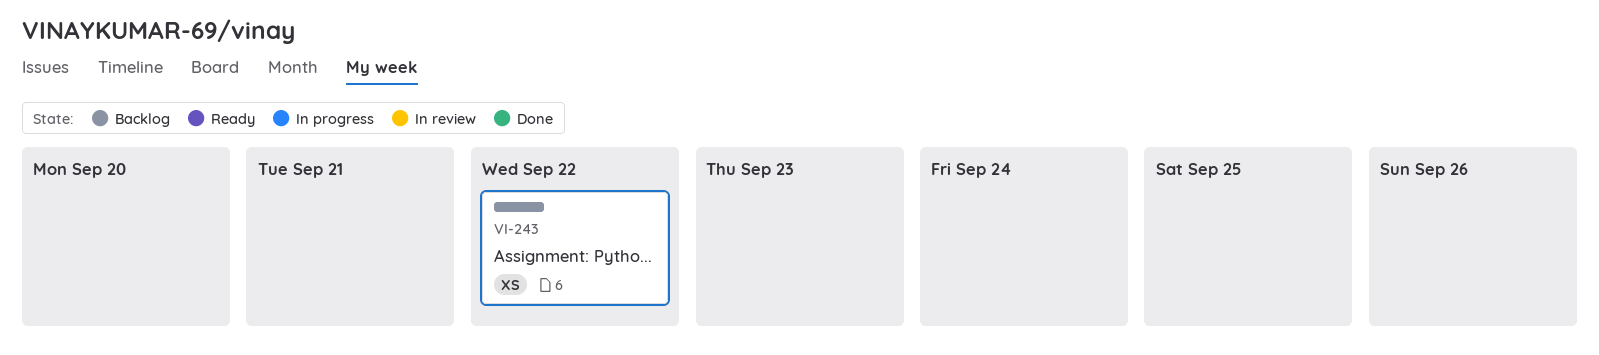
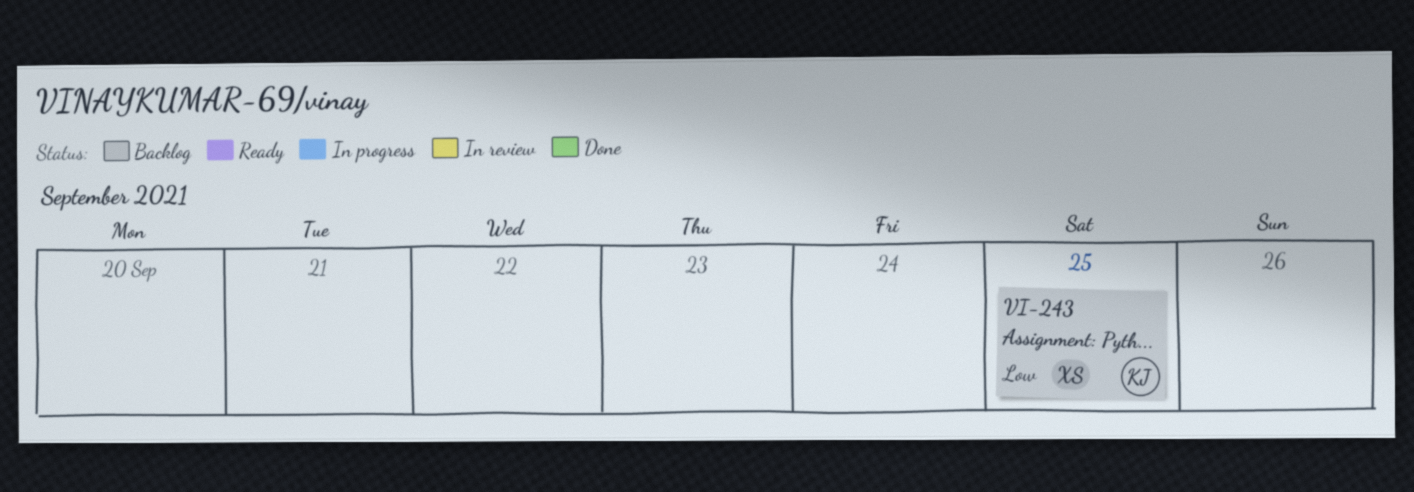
VI-243, due: Sep 22 -> Sep 25

